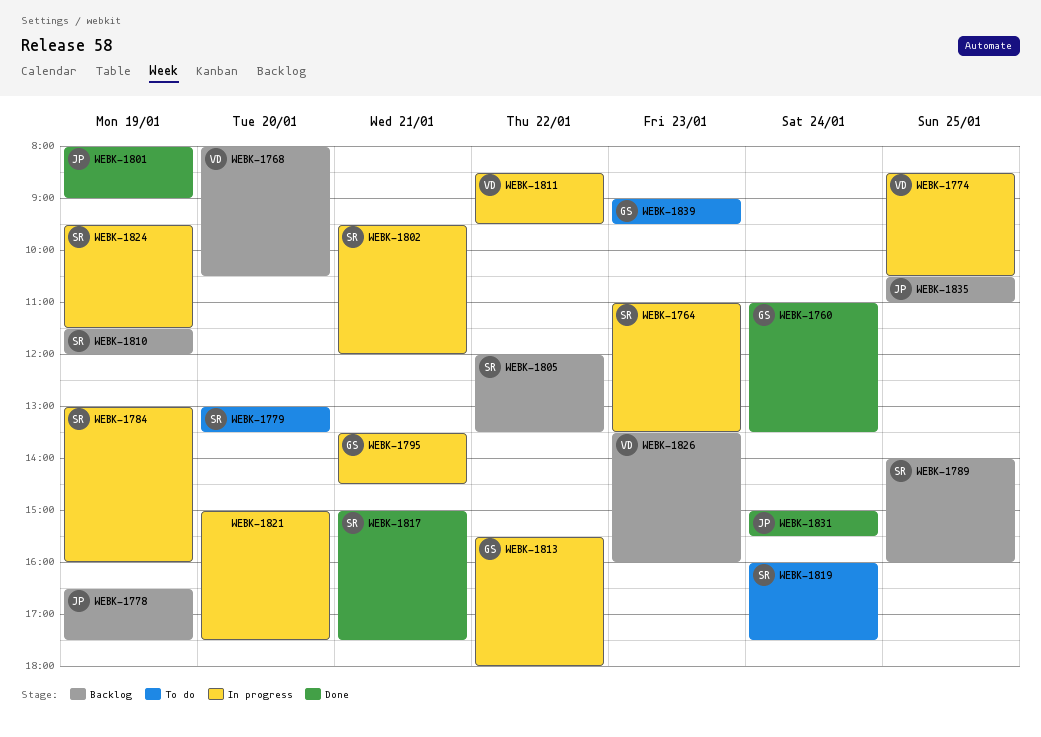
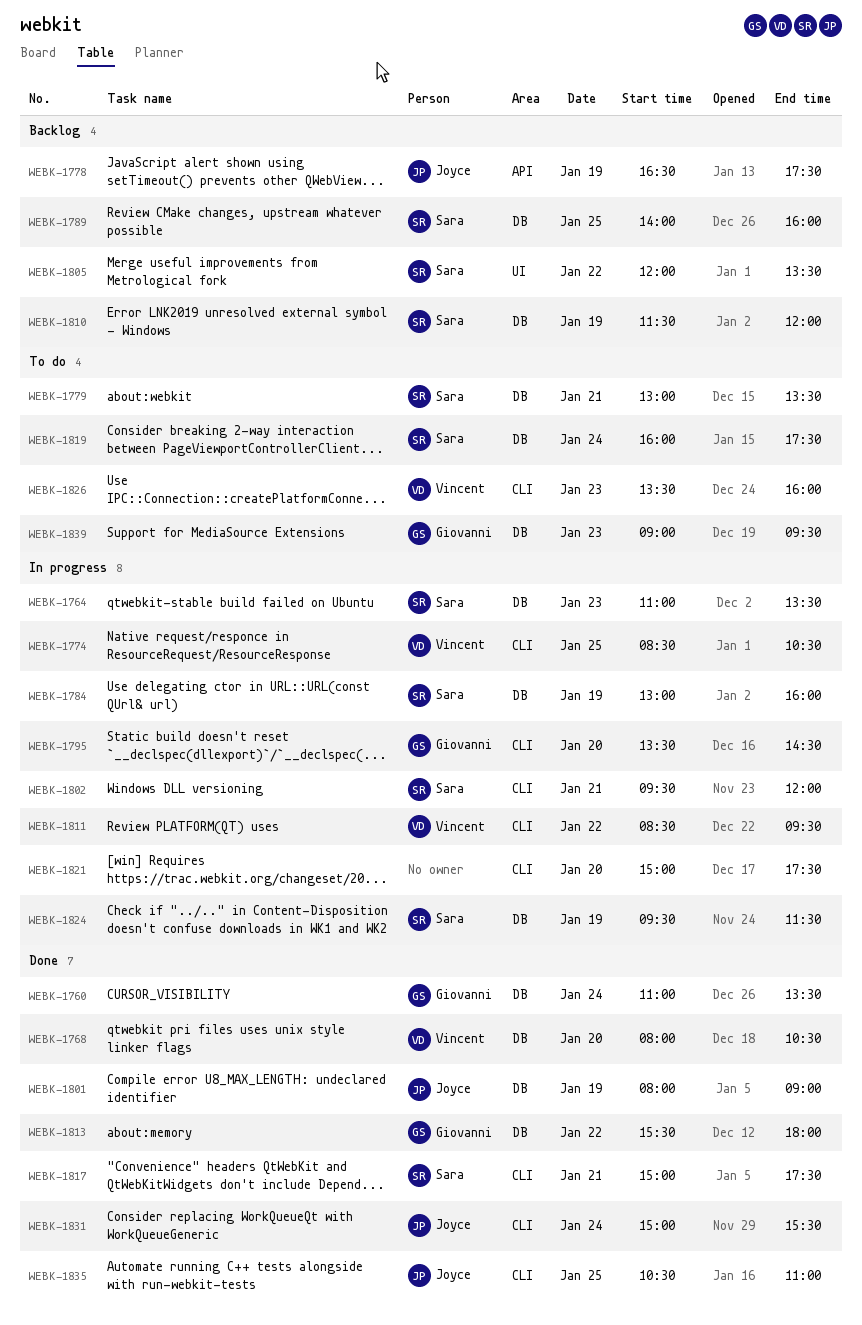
WEBK-1768, status: Backlog -> Done
WEBK-1779, day: Jan 20 -> Jan 21
WEBK-1795, day: Jan 21 -> Jan 20
WEBK-1813, status: In progress -> Done
WEBK-1826, status: Backlog -> To do
WEBK-1835, status: Backlog -> Done

